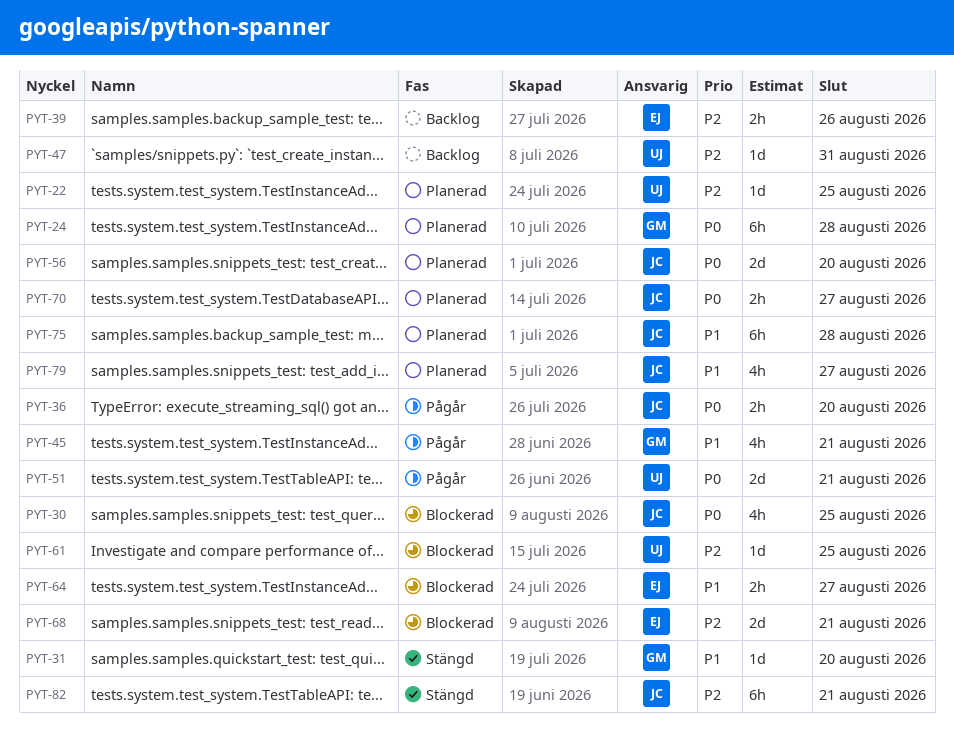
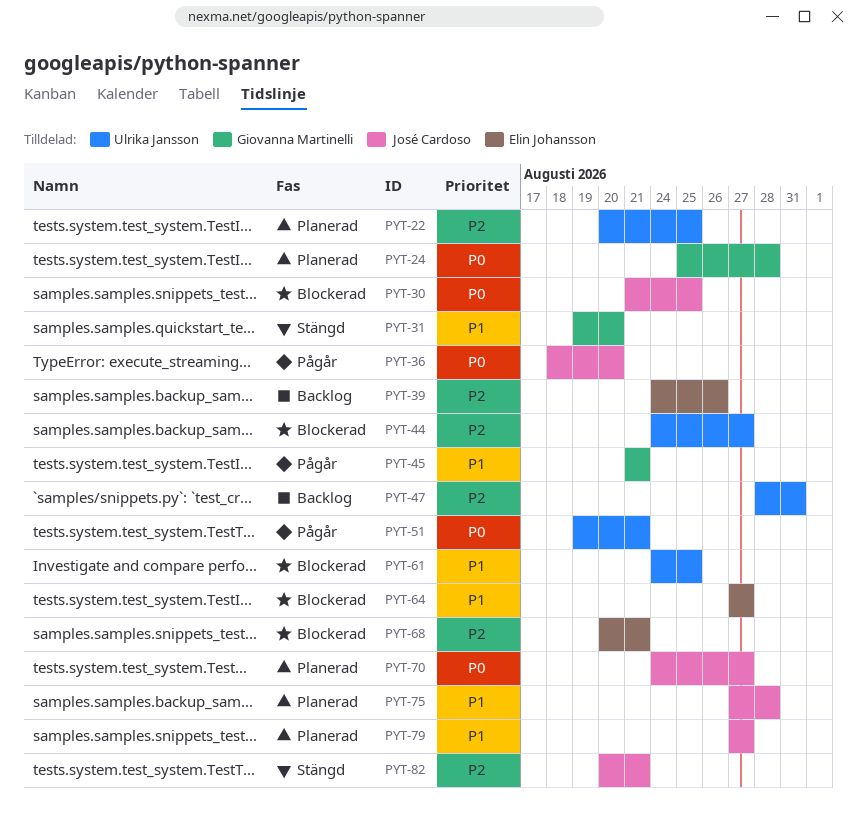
PYT-44: none -> present
PYT-56: present -> none
PYT-61, priority: P2 -> P1

